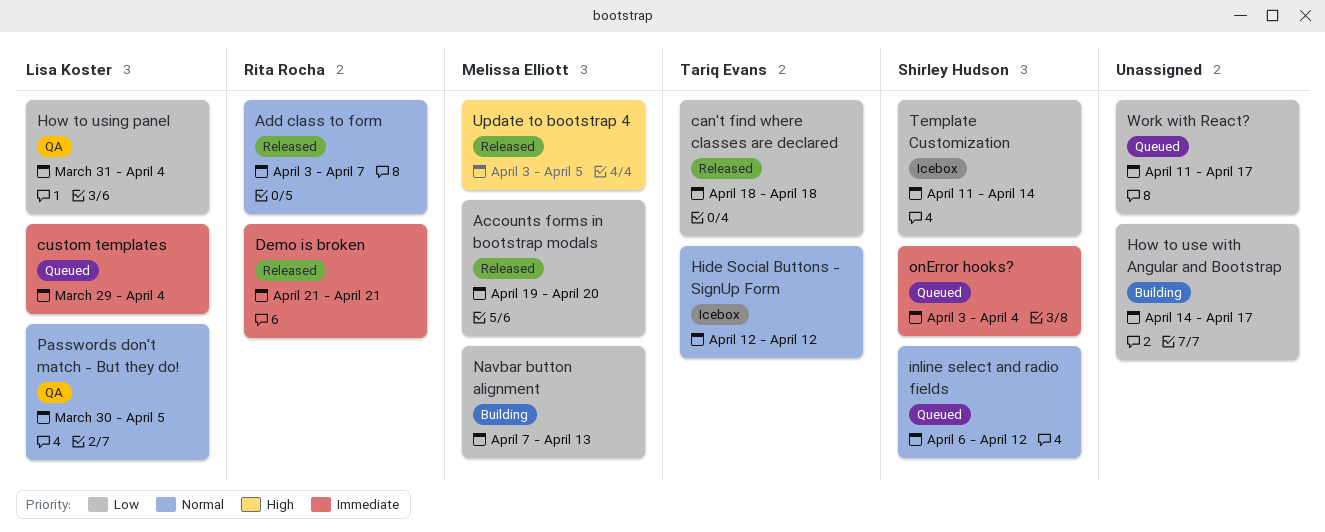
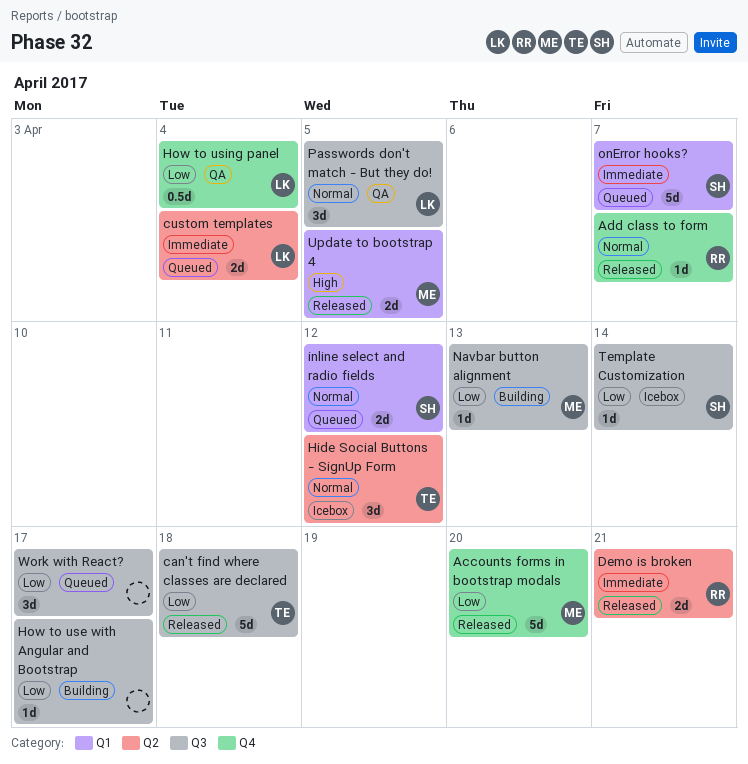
onError hooks?, due: Apr 4 -> Apr 7

